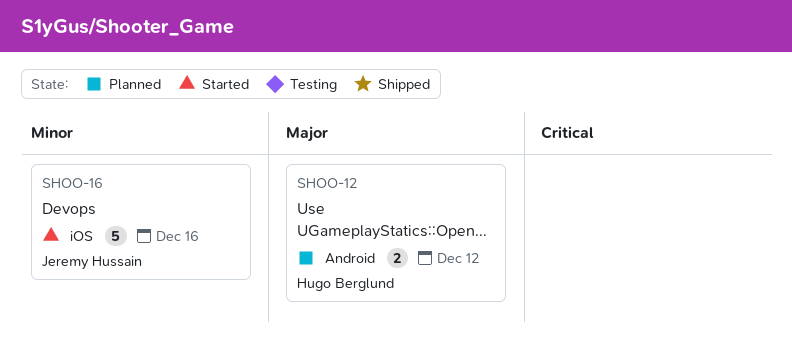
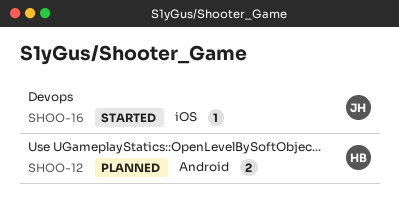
SHOO-16, estimate: 5 -> 1

